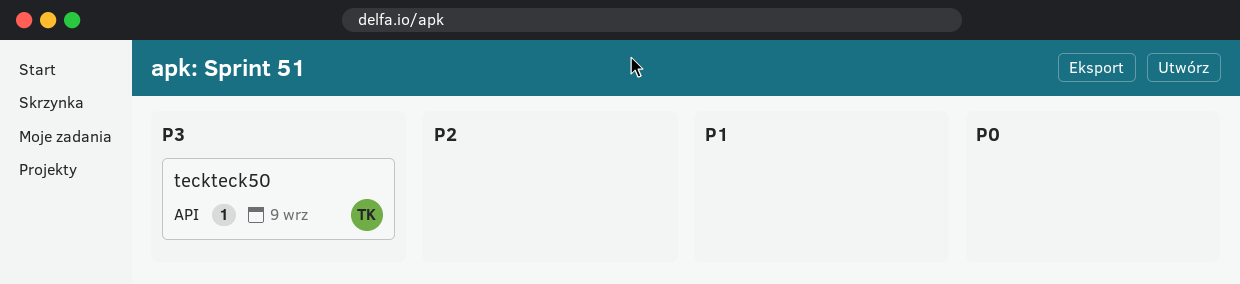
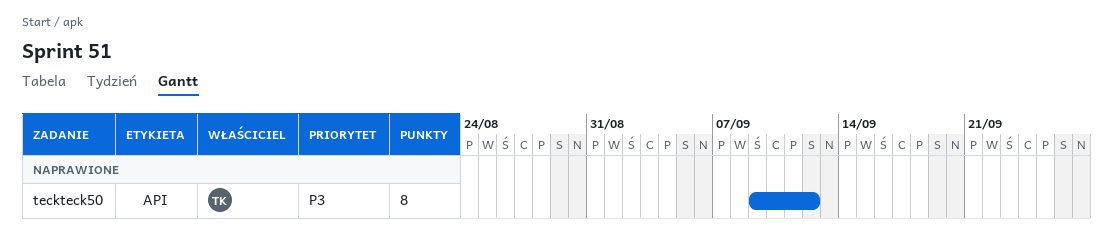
teckteck50, estimate: 1 -> 8
teckteck50, due: Sep 9 -> Sep 12

